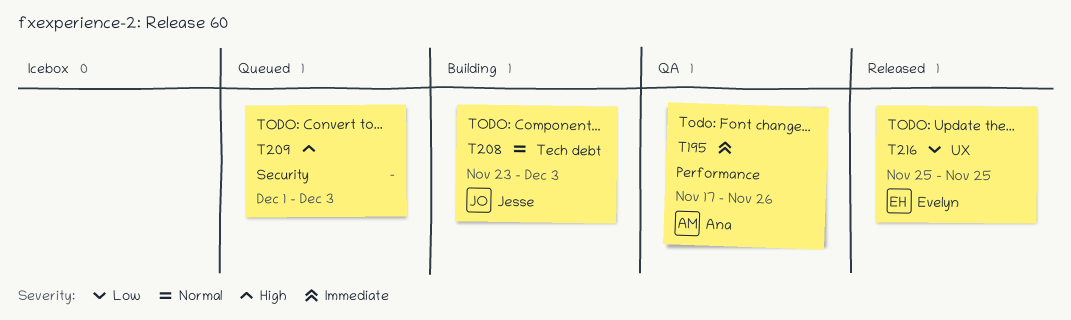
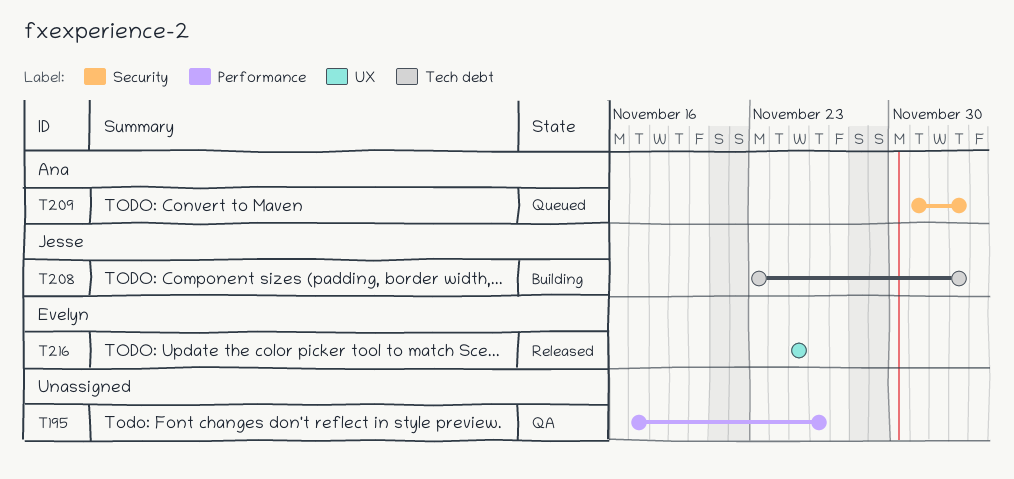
T195, owner: Ana -> none
T209, owner: none -> Ana

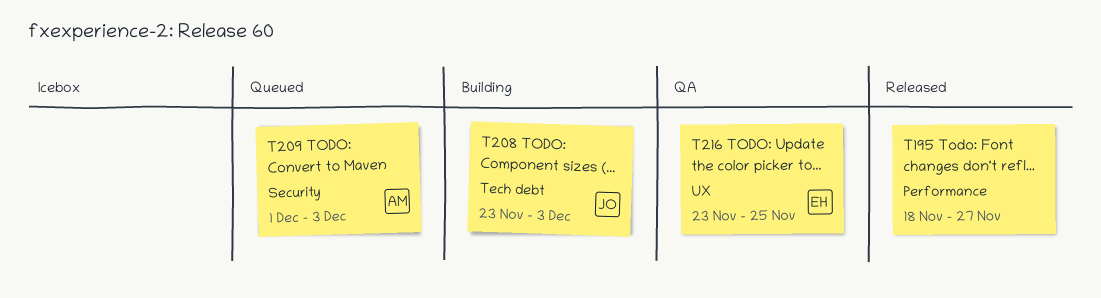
T195, status: QA -> Released
T195, start: Nov 17 -> Nov 18
T195, due: Nov 26 -> Nov 27
T216, status: Released -> QA
T216, start: Nov 25 -> Nov 23

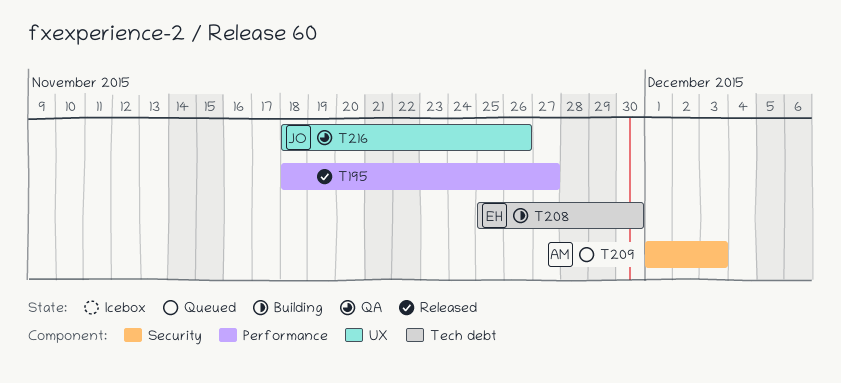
T208, owner: JO -> EH
T208, start: Nov 23 -> Nov 25
T208, due: Dec 3 -> Nov 30
T216, owner: EH -> JO
T216, start: Nov 23 -> Nov 18
T216, due: Nov 25 -> Nov 26

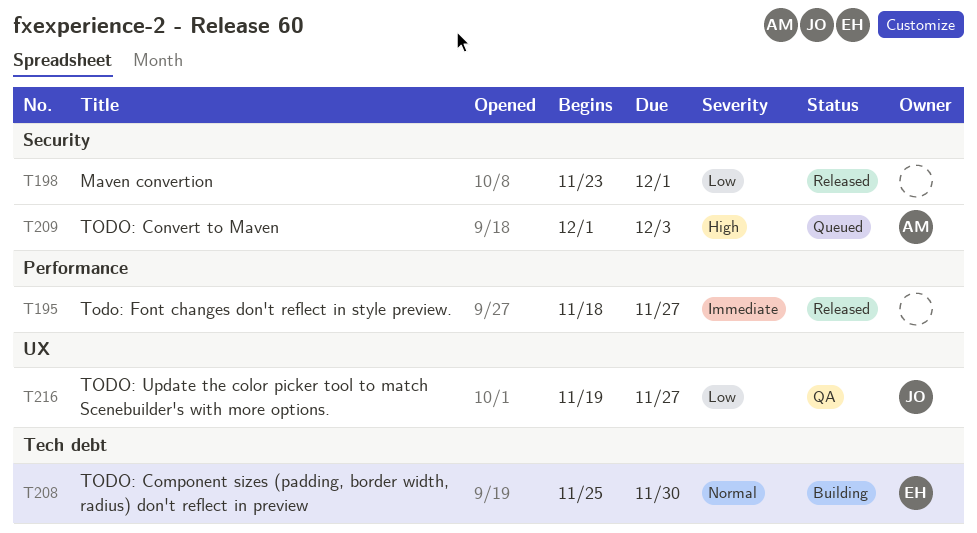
T198: none -> present
T216, start: Nov 18 -> Nov 19
T216, due: Nov 26 -> Nov 27

